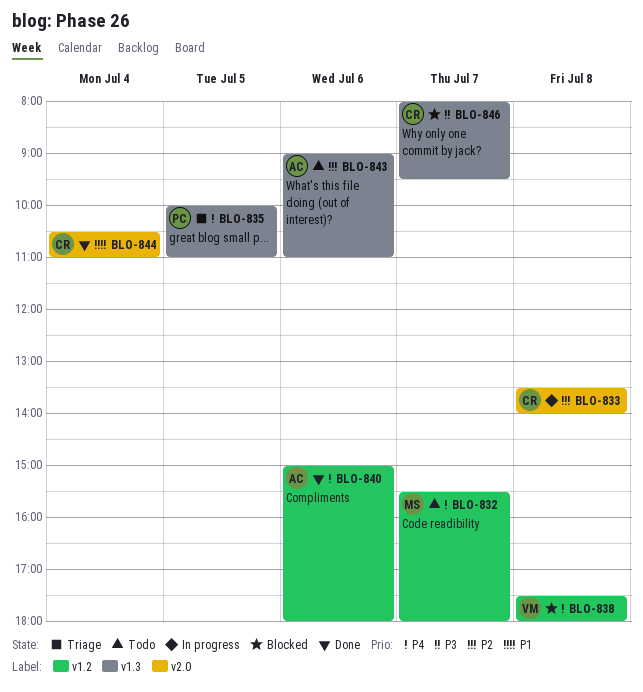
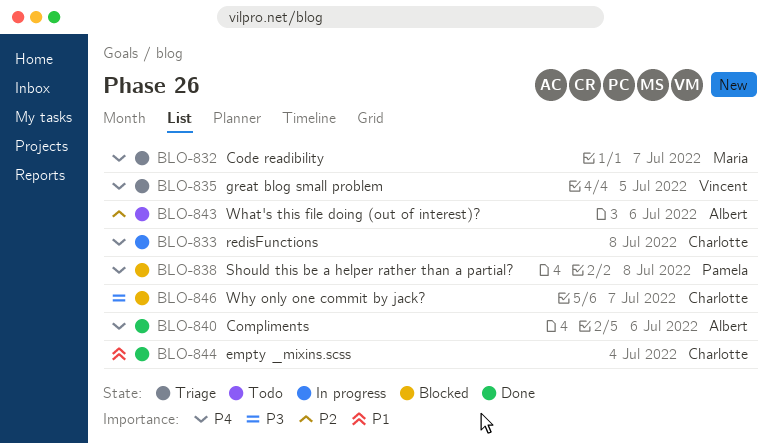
BLO-832, status: Todo -> Triage
BLO-833, priority: P2 -> P4
BLO-835, owner: Pamela -> Vincent
BLO-838, owner: Vincent -> Pamela

